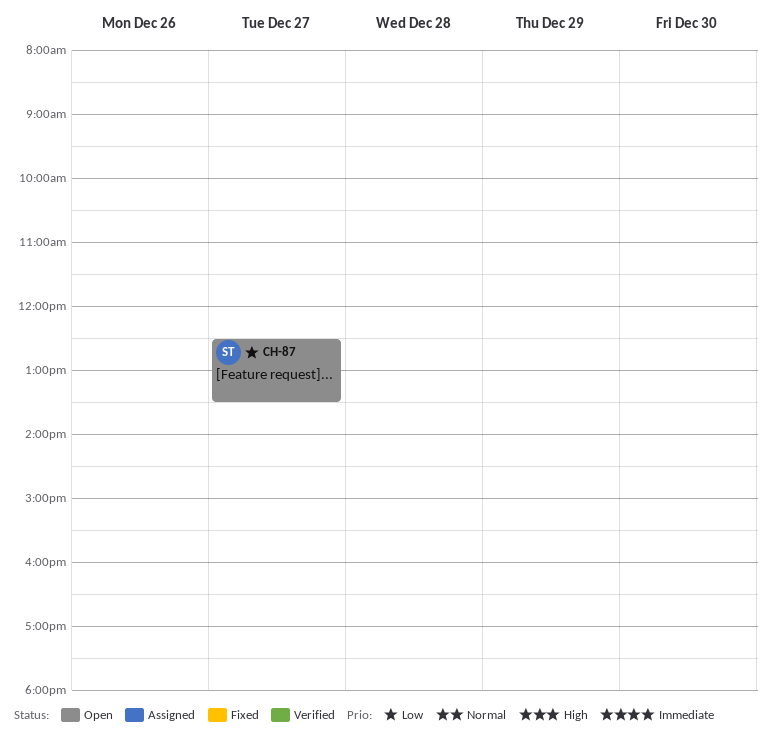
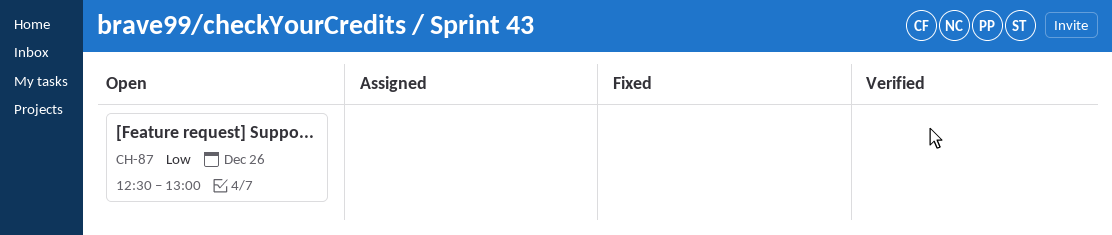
CH-87, day: Dec 27 -> Dec 26
CH-87, ends: 13:30 -> 13:00

